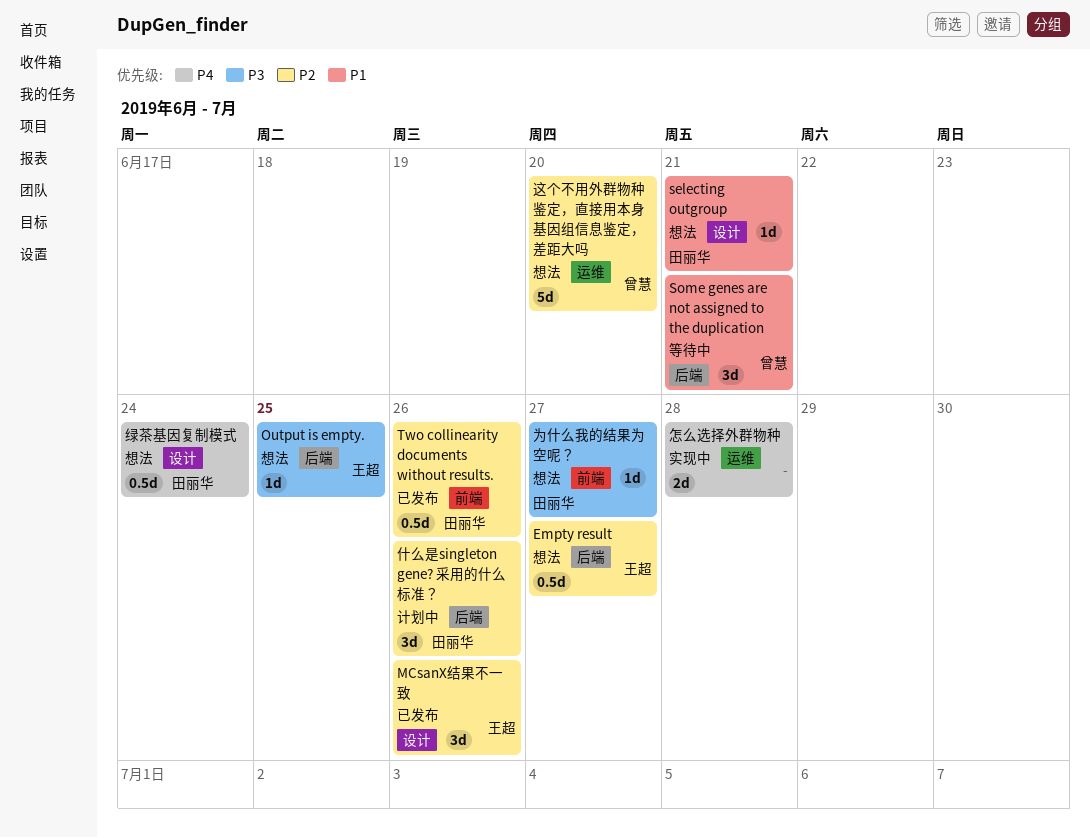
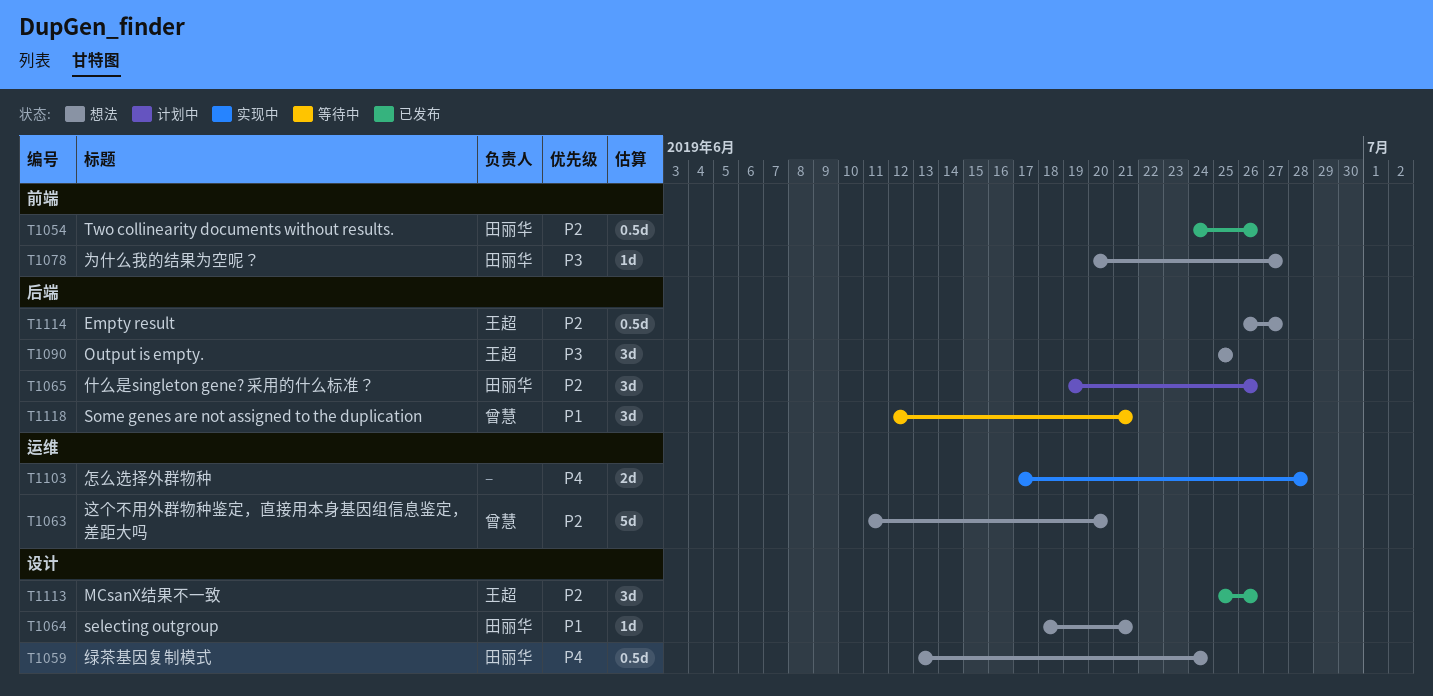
Output is empty., estimate: 1d -> 3d

